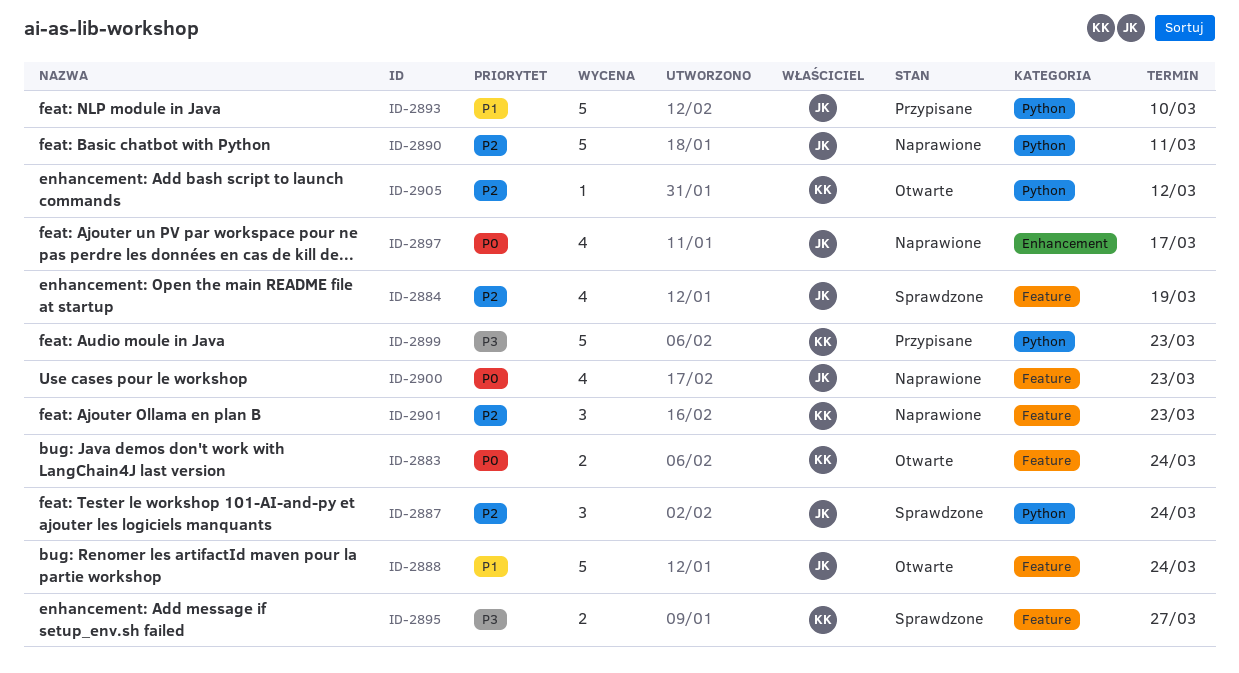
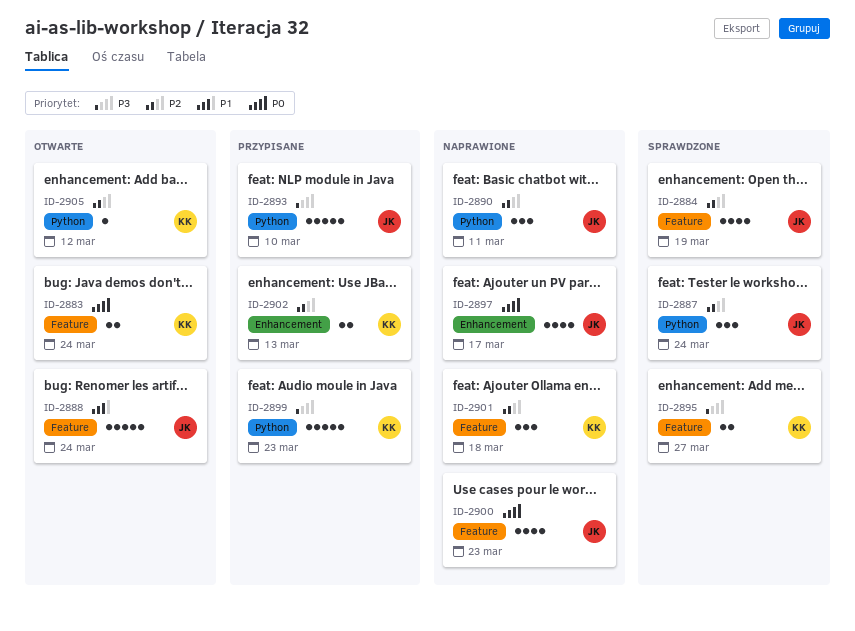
ID-2890, estimate: 5 -> 3
ID-2893, priority: P1 -> P3
ID-2901, due: Mar 23 -> Mar 18
ID-2902: none -> present

